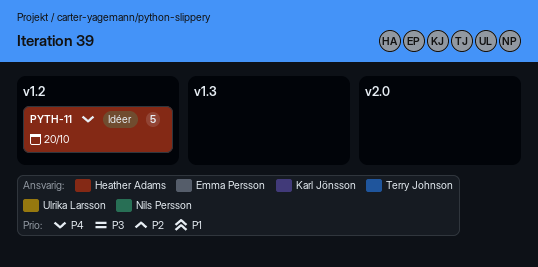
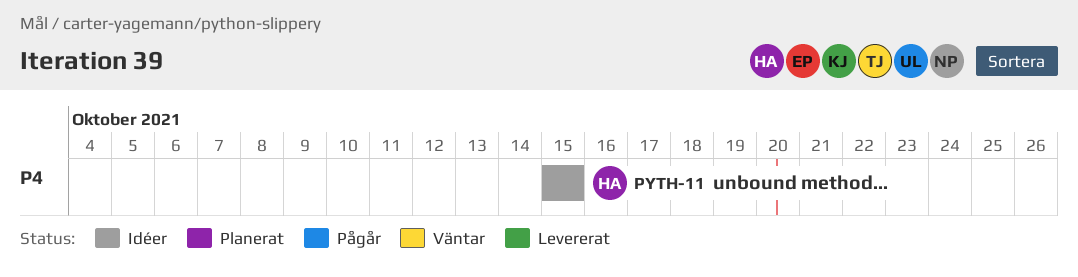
PYTH-11, due: Oct 20 -> Oct 15

